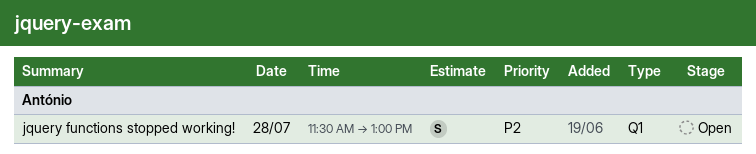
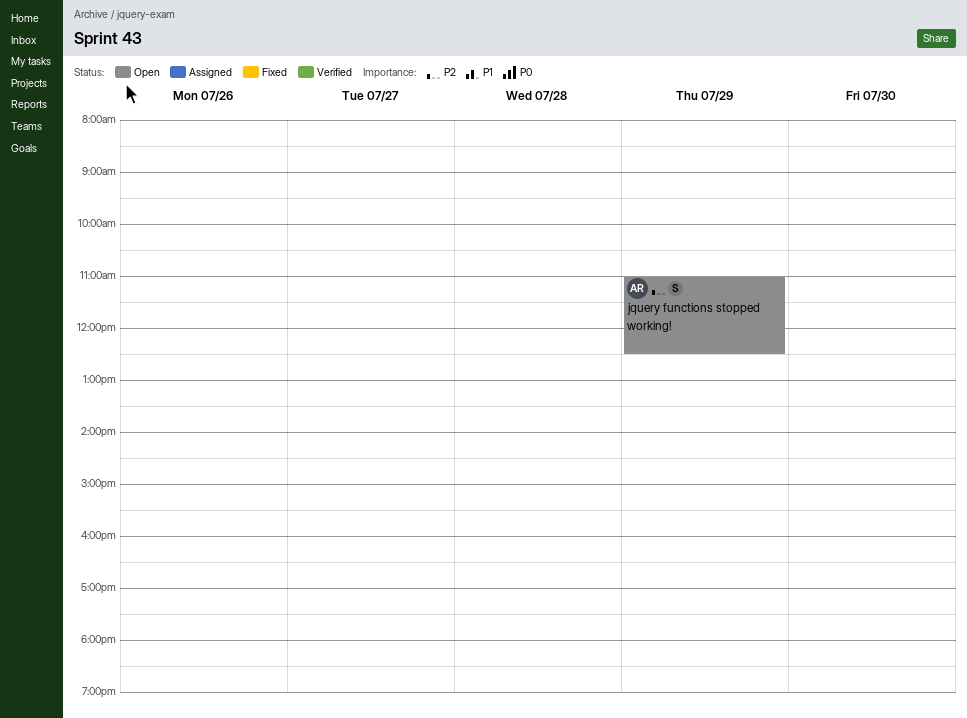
jquery functions stopped working!, day: Jul 28 -> Jul 29
jquery functions stopped working!, begins: 11:30 -> 11:00
jquery functions stopped working!, ends: 13:00 -> 12:30

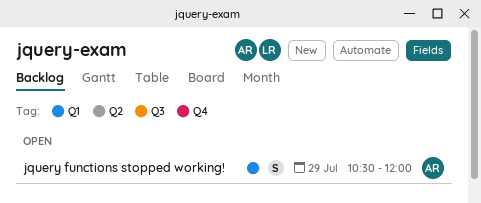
jquery functions stopped working!, begins: 11:00 -> 10:30
jquery functions stopped working!, ends: 12:30 -> 12:00

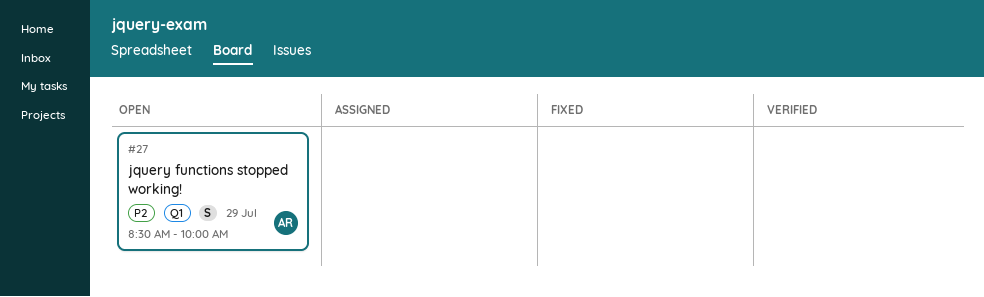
jquery functions stopped working!, begins: 10:30 -> 08:30
jquery functions stopped working!, ends: 12:00 -> 10:00

